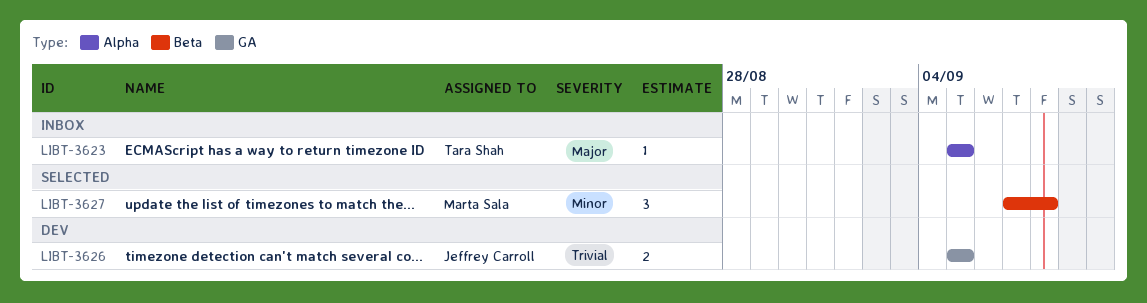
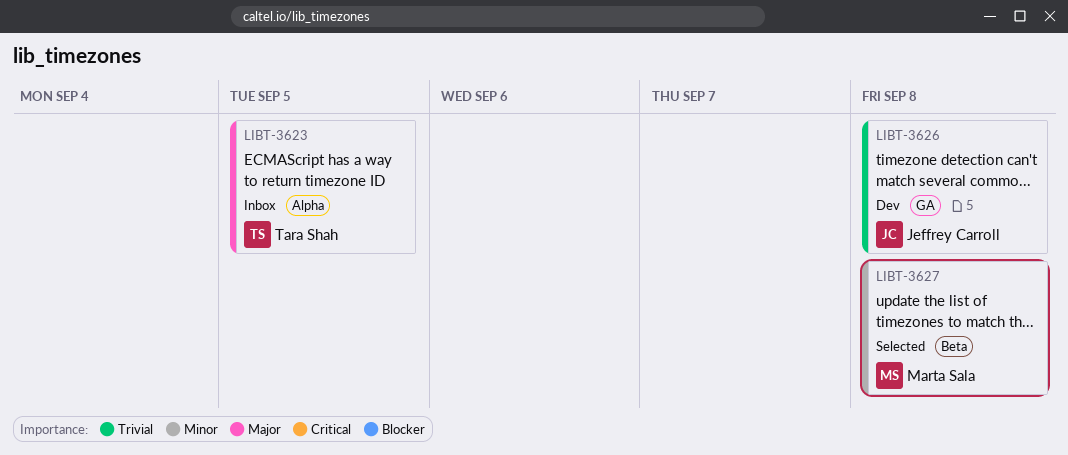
LIBT-3626, due: Sep 5 -> Sep 8

